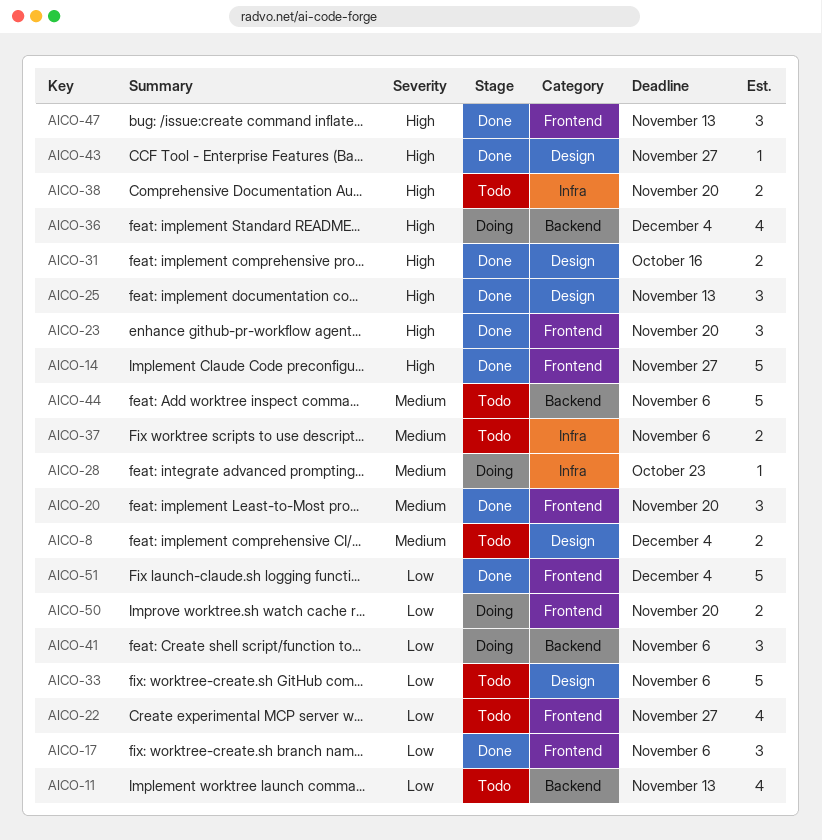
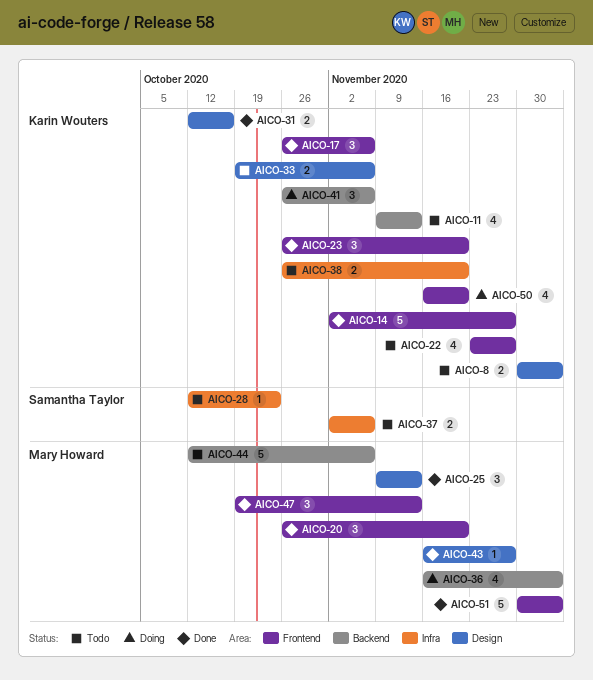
AICO-28, status: Doing -> Todo
AICO-33, estimate: 5 -> 2
AICO-50, estimate: 2 -> 4

